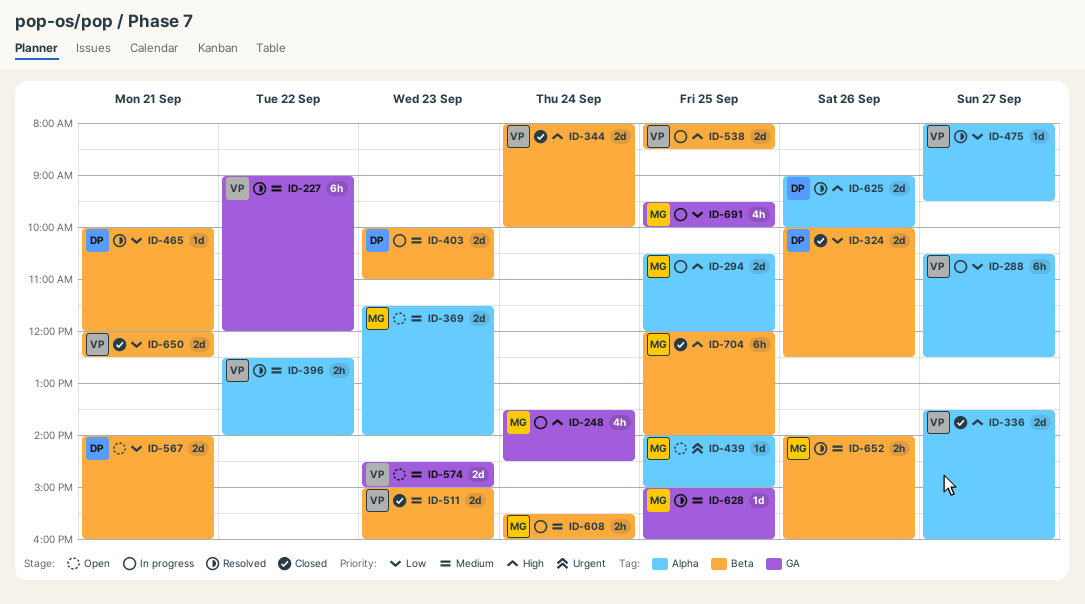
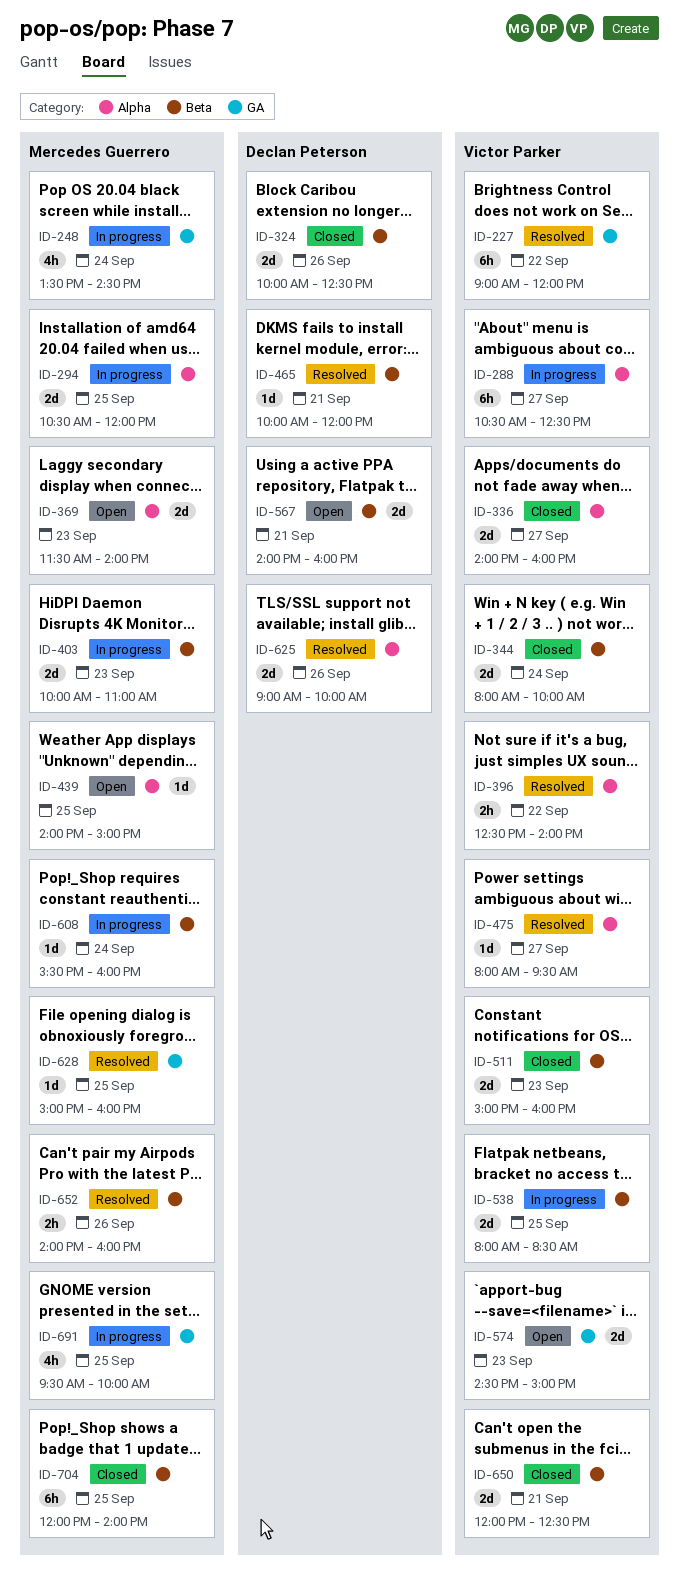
ID-336, begins: 13:30 -> 14:00
ID-403, owner: Declan Peterson -> Mercedes Guerrero
ID-608, estimate: 2h -> 1d

